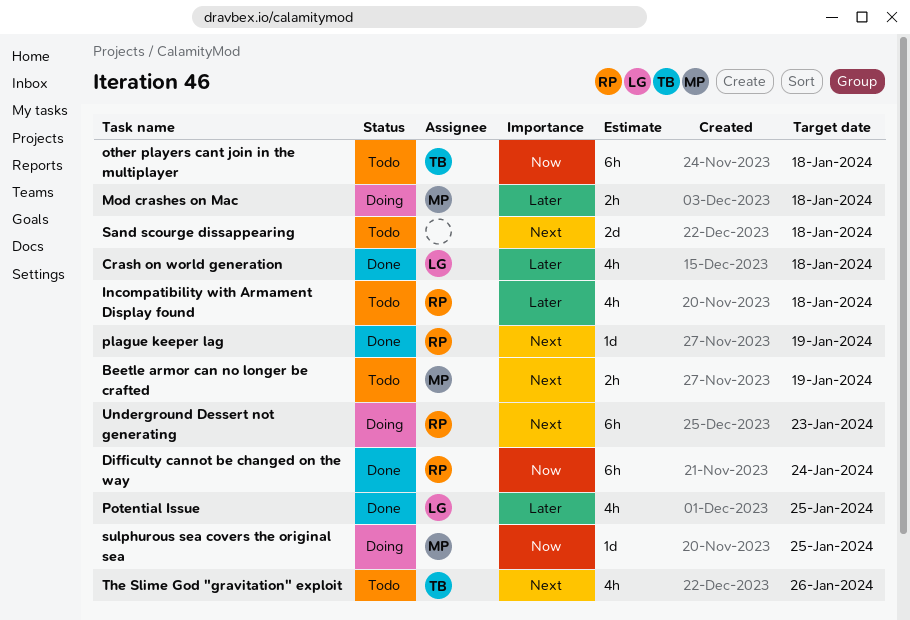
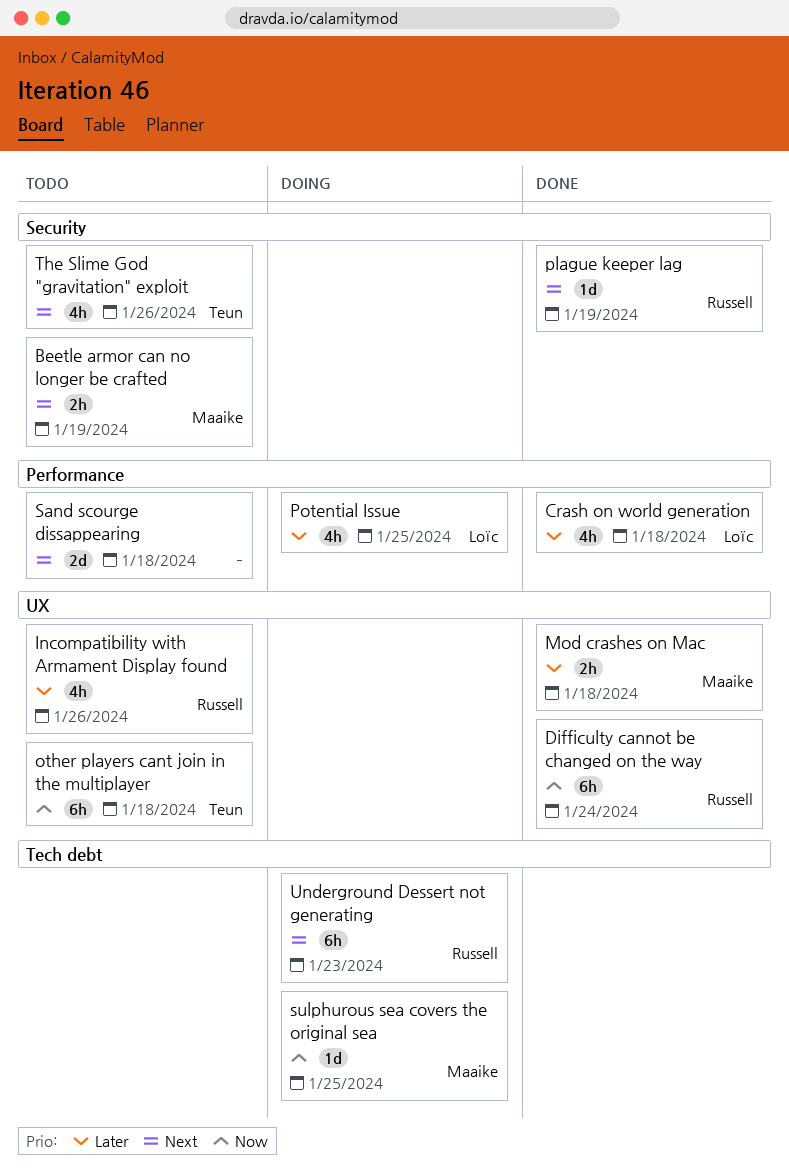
Incompatibility with Armament Display found, due: Jan 18 -> Jan 26
Mod crashes on Mac, status: Doing -> Done
Potential Issue, status: Done -> Doing

